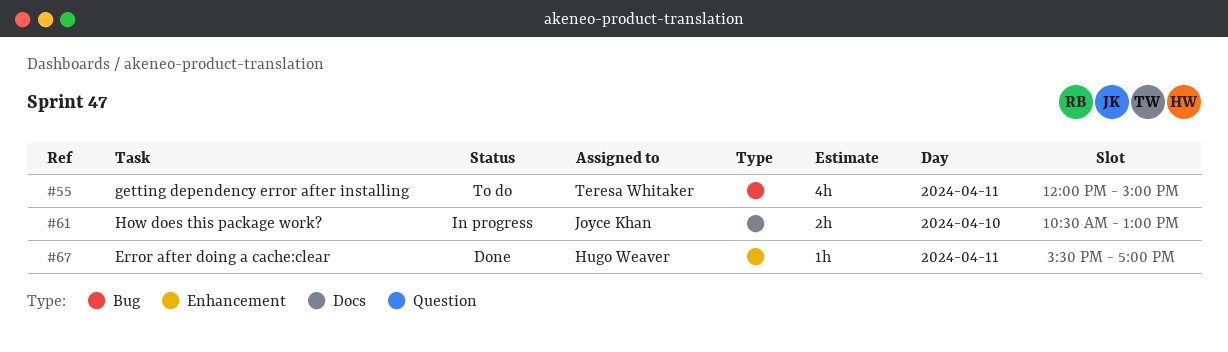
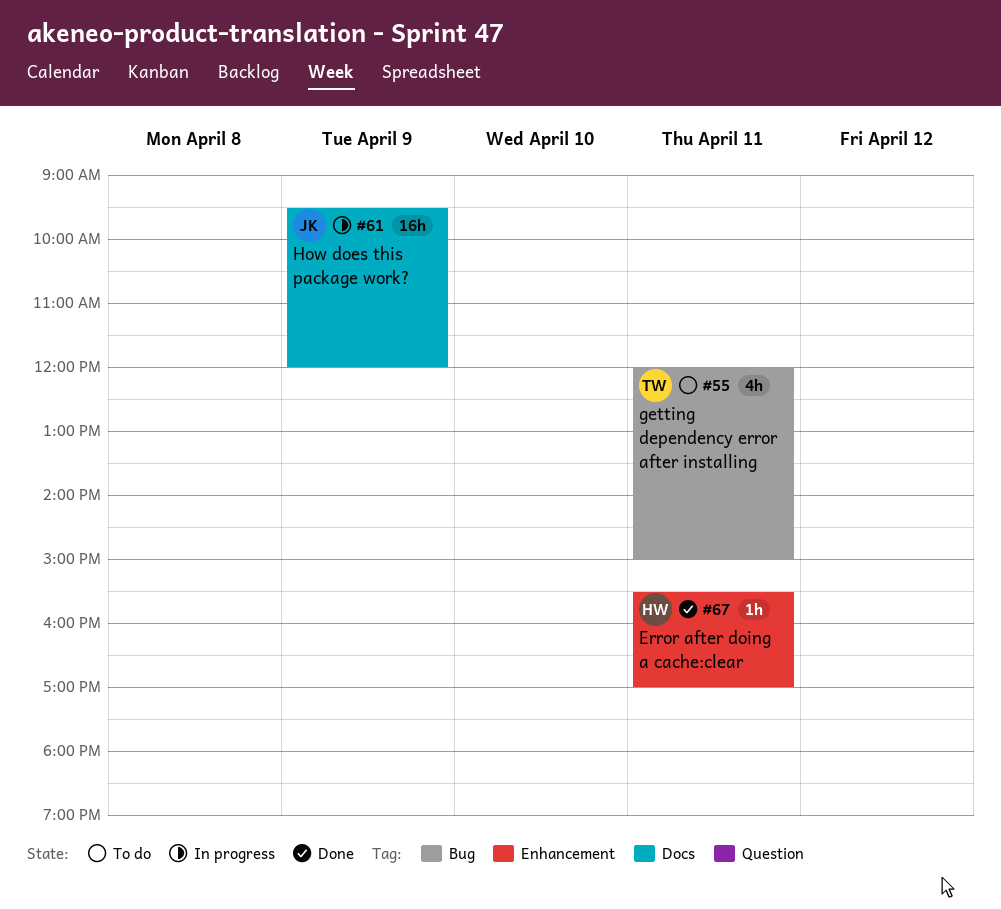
#61, estimate: 2h -> 16h
#61, day: Apr 10 -> Apr 9
#61, begins: 10:30 -> 09:30
#61, ends: 13:00 -> 12:00

